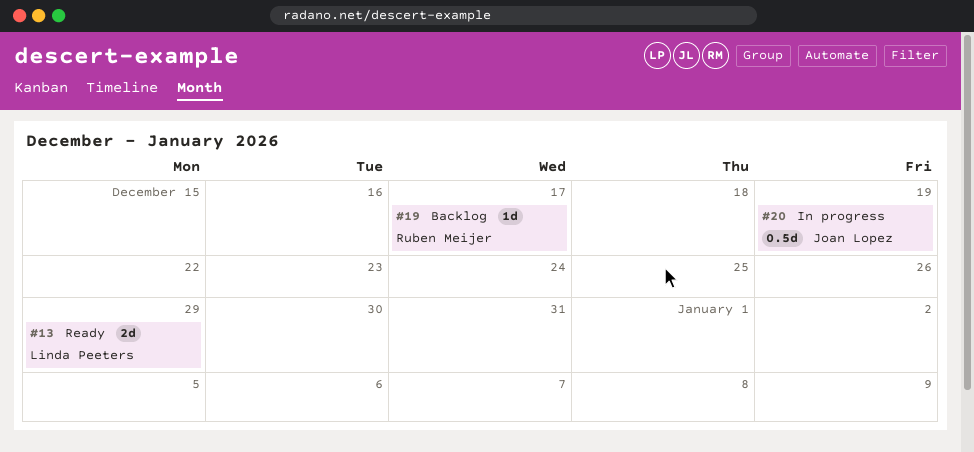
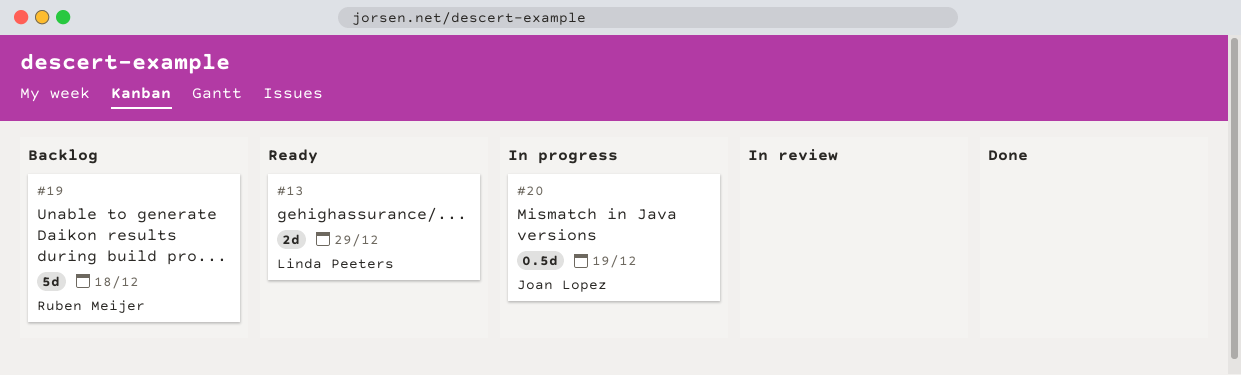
#19, estimate: 1d -> 5d
#19, due: Dec 17 -> Dec 18

